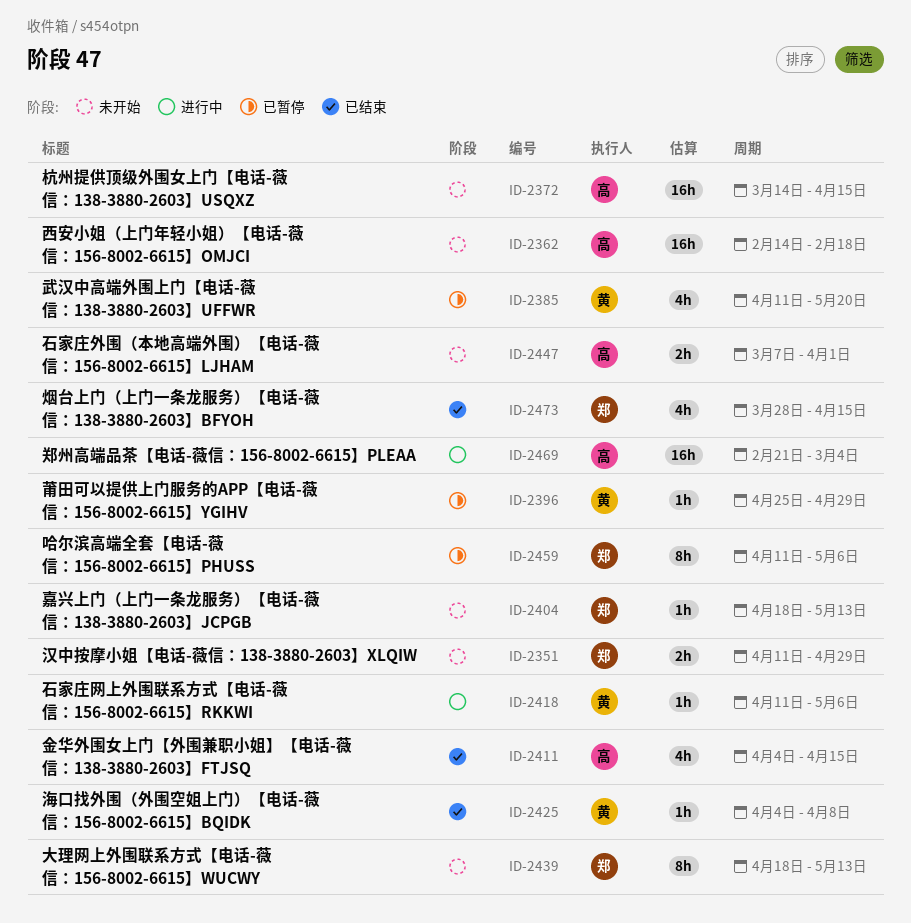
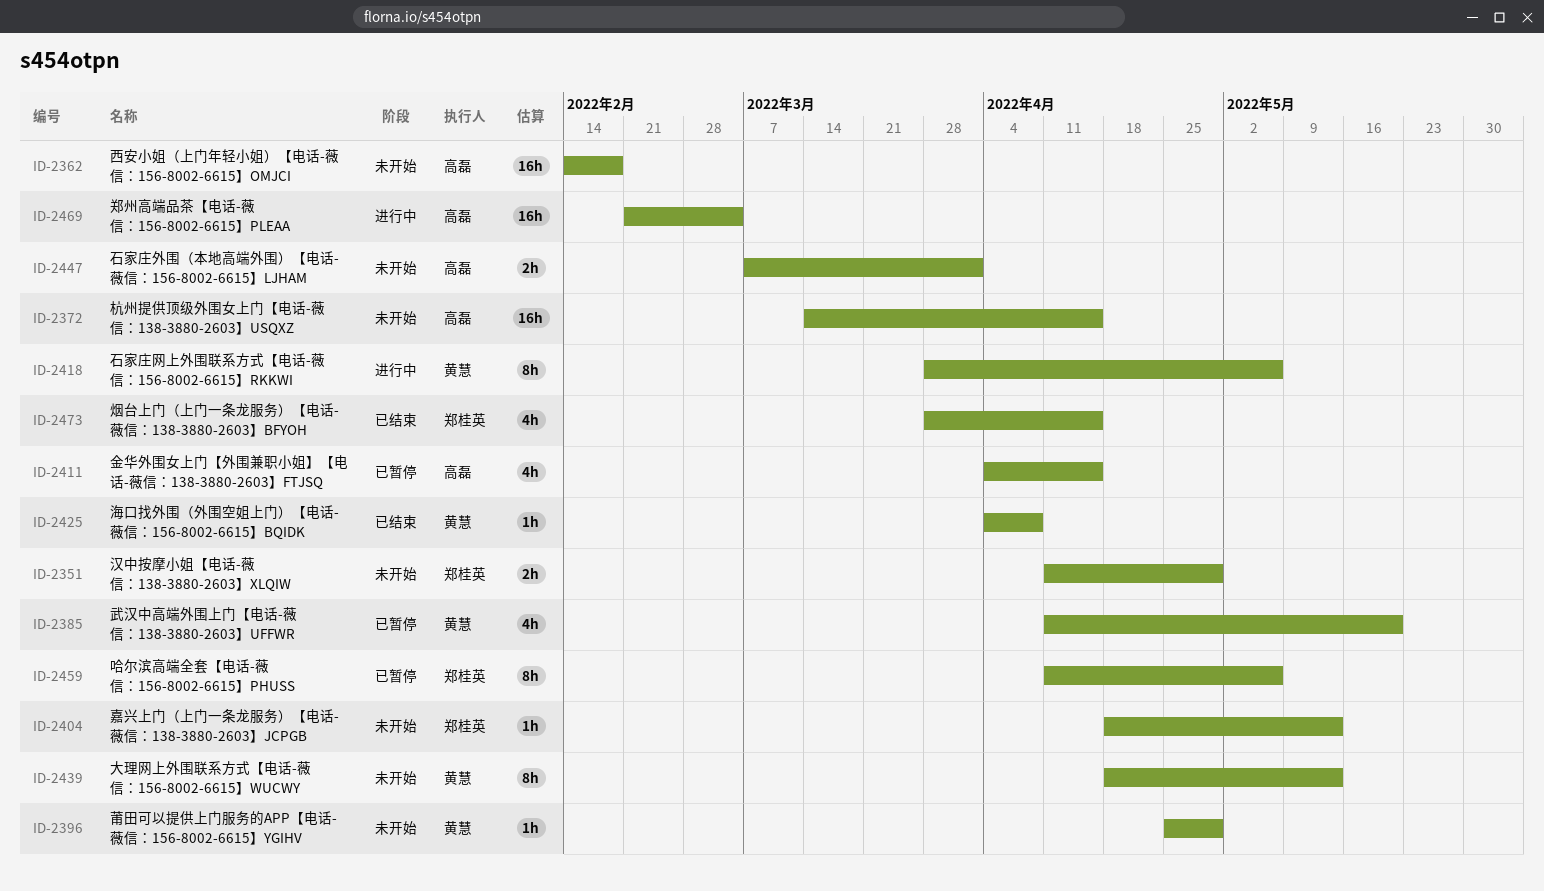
ID-2396, status: 已暂停 -> 未开始
ID-2411, status: 已结束 -> 已暂停
ID-2418, estimate: 1h -> 8h
ID-2418, start: Apr 11 -> Mar 28
ID-2439, owner: 郑桂英 -> 黄慧

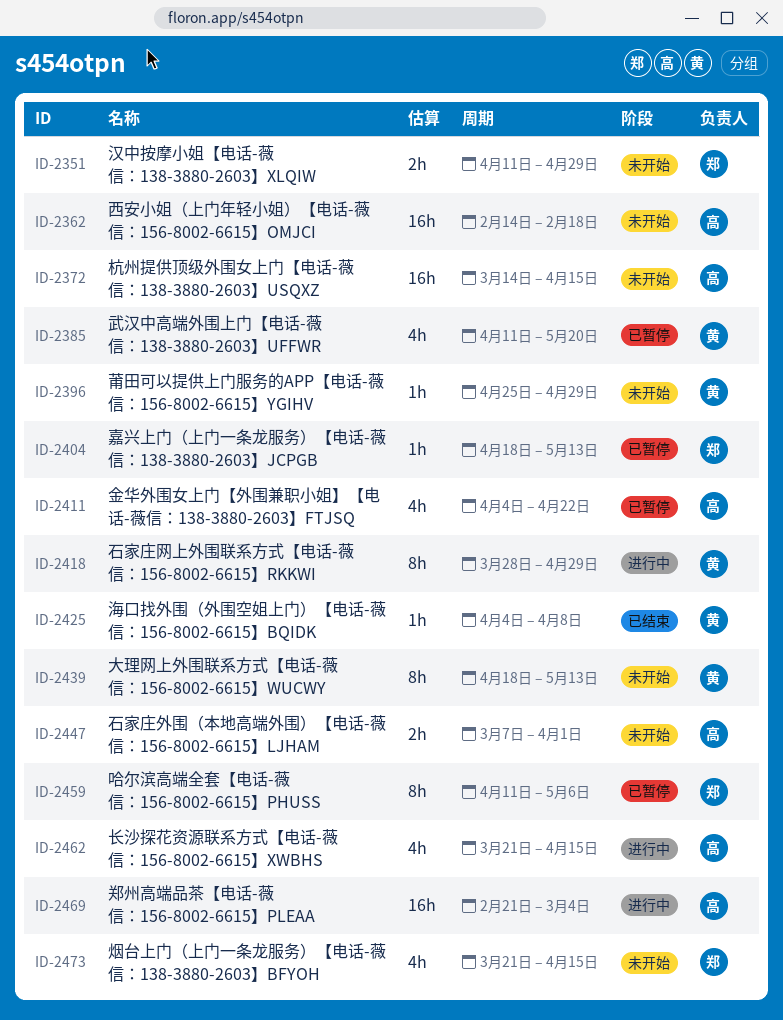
ID-2404, status: 未开始 -> 已暂停
ID-2411, due: Apr 15 -> Apr 22
ID-2418, due: May 6 -> Apr 29
ID-2462: none -> present
ID-2473, status: 已结束 -> 未开始
ID-2473, start: Mar 28 -> Mar 21

